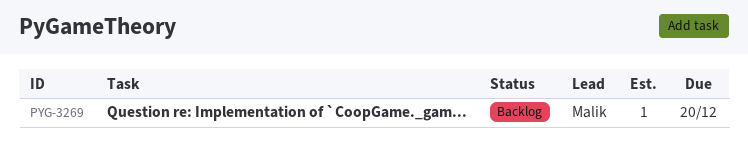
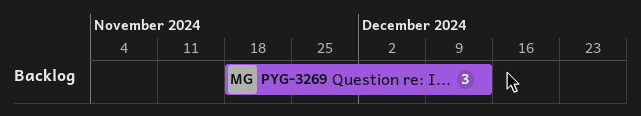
PYG-3269, estimate: 1 -> 3
PYG-3269, due: Dec 20 -> Dec 13

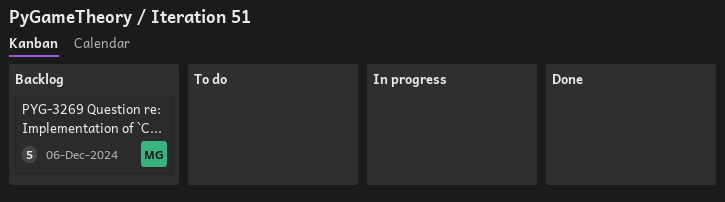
PYG-3269, estimate: 3 -> 5
PYG-3269, due: Dec 13 -> Dec 6

